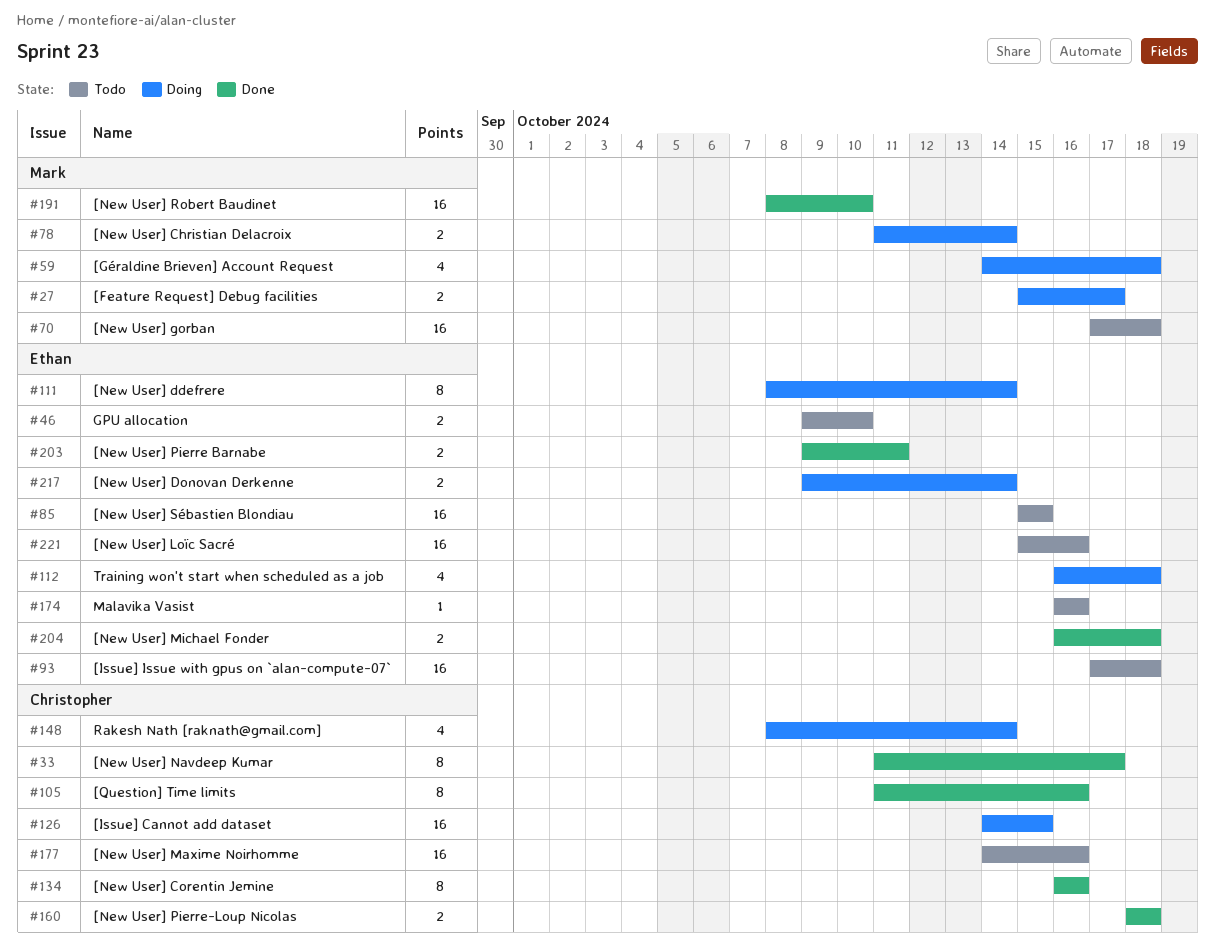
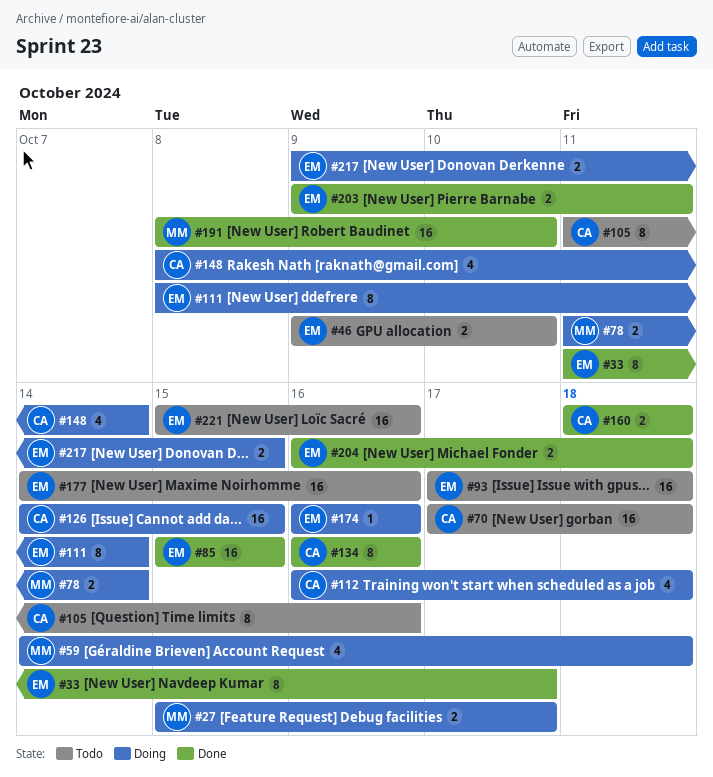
#33, owner: Christopher -> Ethan
#70, owner: Mark -> Christopher
#85, status: Todo -> Done
#105, status: Done -> Todo
#112, owner: Ethan -> Christopher
#174, status: Todo -> Doing
#177, owner: Christopher -> Ethan
#217, due: Oct 14 -> Oct 15

